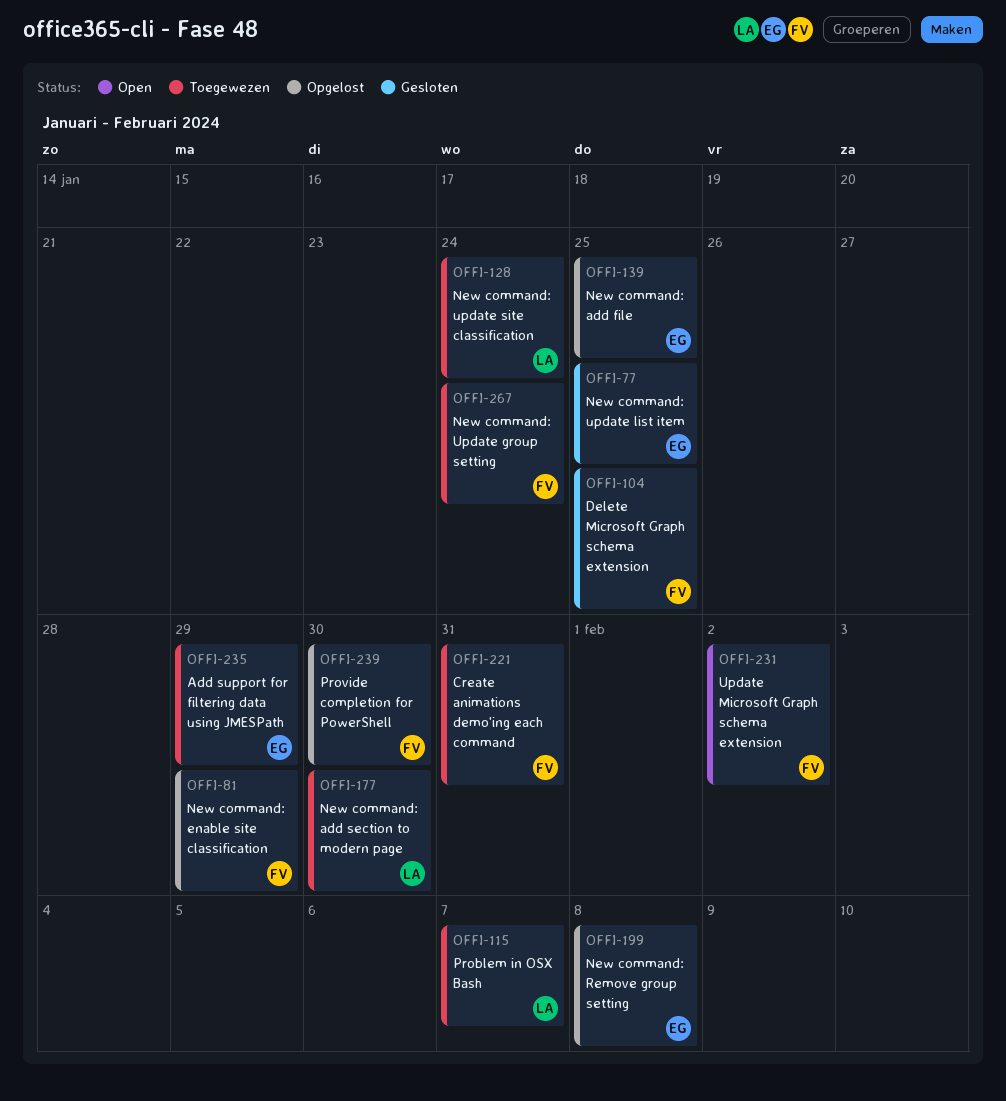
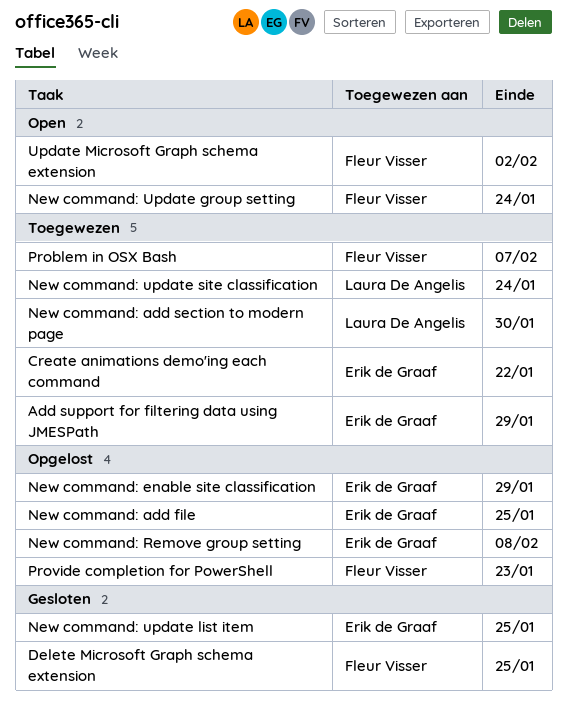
Create animations demo'ing each command, owner: Fleur Visser -> Erik de Graaf
Create animations demo'ing each command, due: Jan 31 -> Jan 22
New command: enable site classification, owner: Fleur Visser -> Erik de Graaf
New command: Update group setting, status: Toegewezen -> Open
Problem in OSX Bash, owner: Laura De Angelis -> Fleur Visser
Provide completion for PowerShell, due: Jan 30 -> Jan 23

